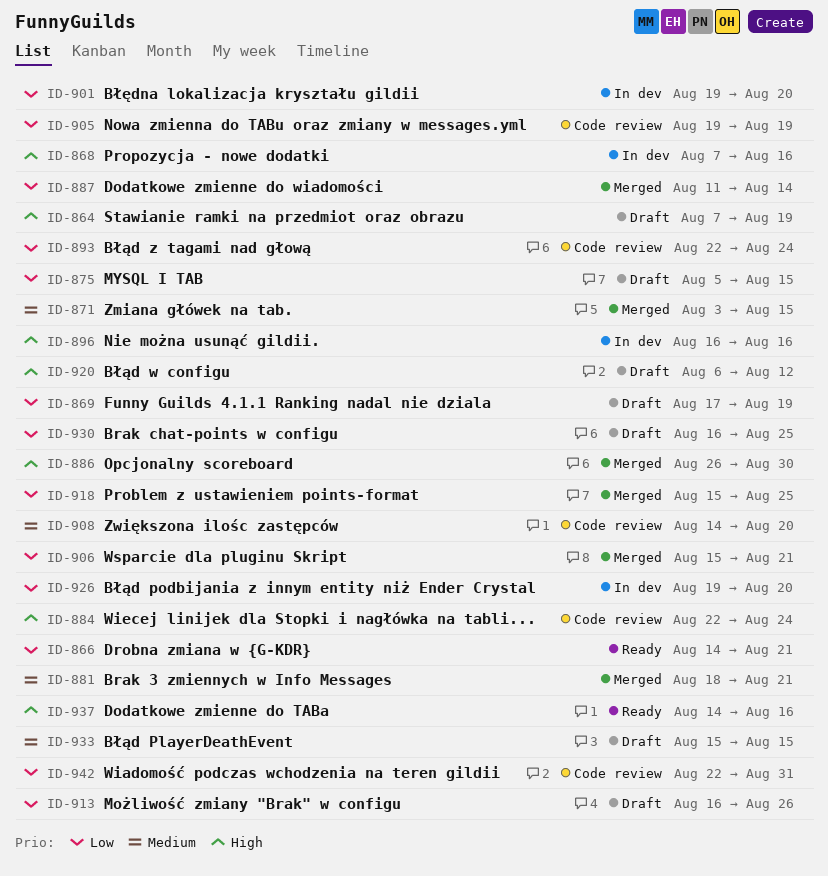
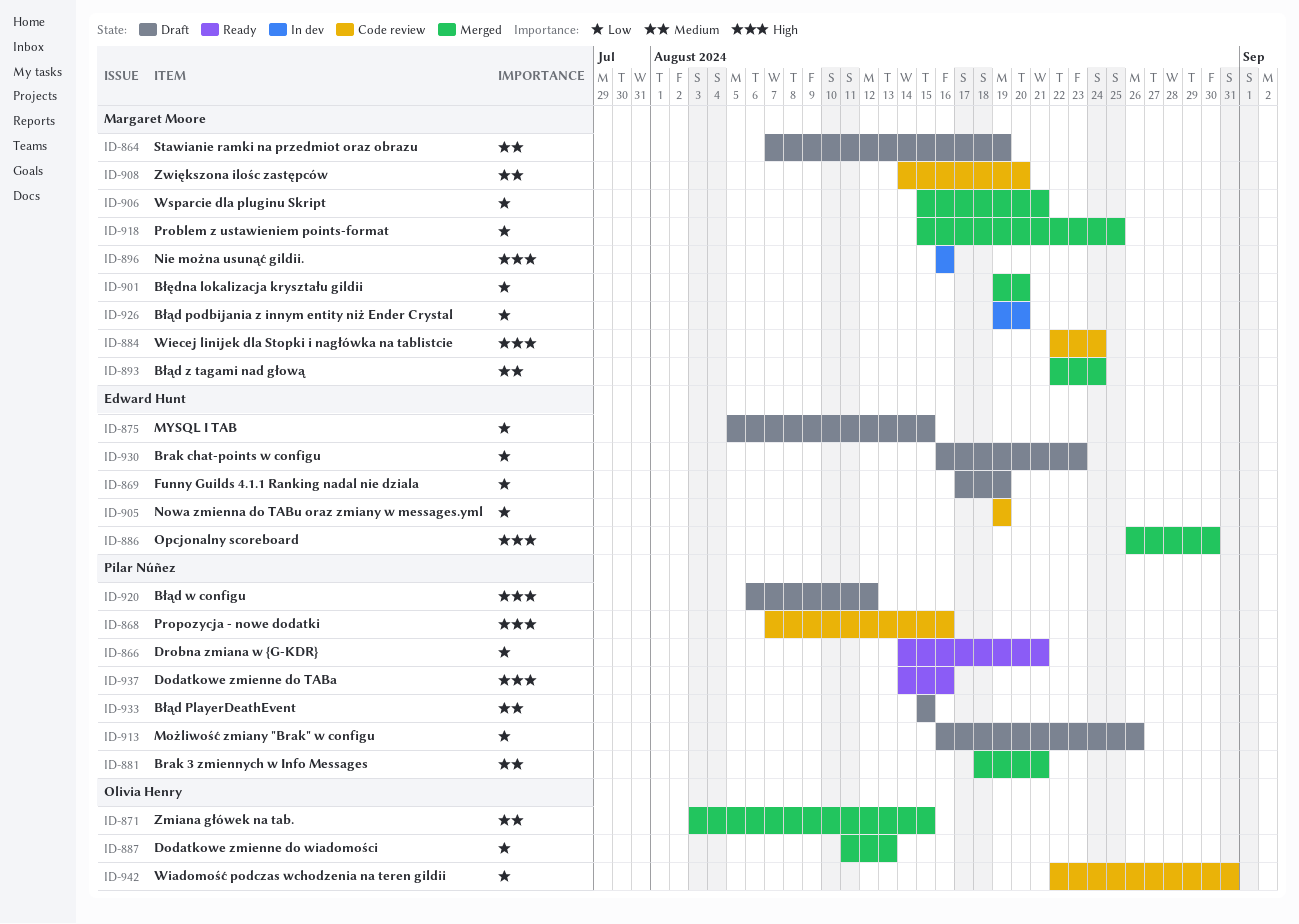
ID-864, priority: High -> Medium
ID-868, status: In dev -> Code review
ID-887, due: Aug 14 -> Aug 13
ID-893, status: Code review -> Merged
ID-893, priority: Low -> Medium
ID-901, status: In dev -> Merged
ID-930, due: Aug 25 -> Aug 23

